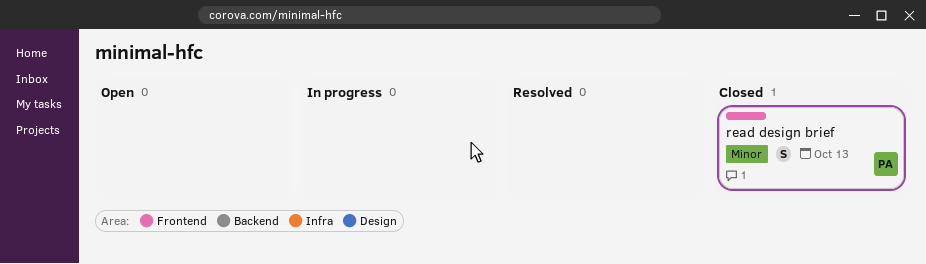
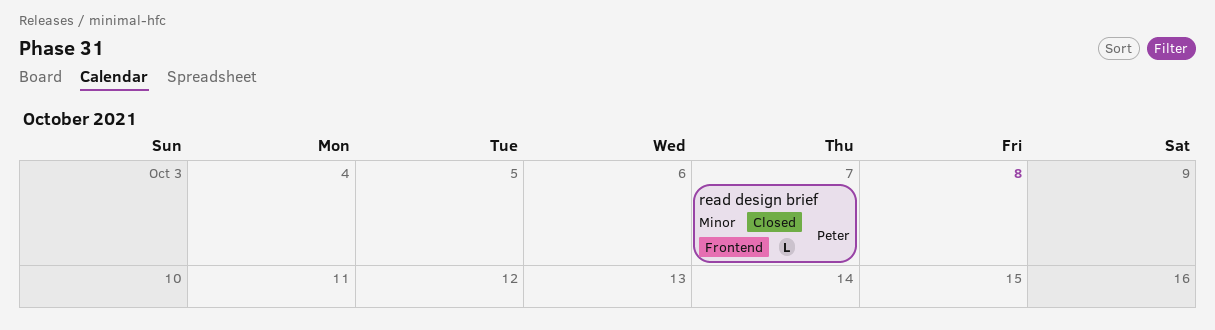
read design brief, estimate: S -> L
read design brief, due: Oct 13 -> Oct 7

